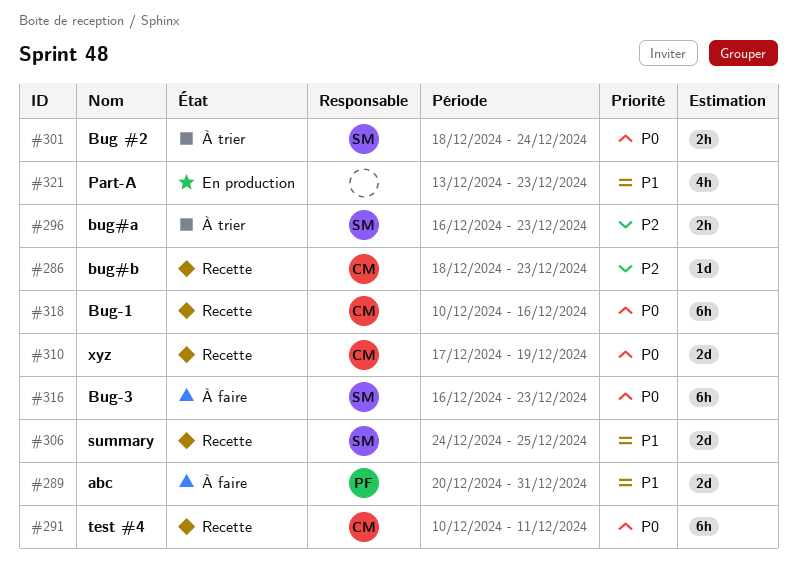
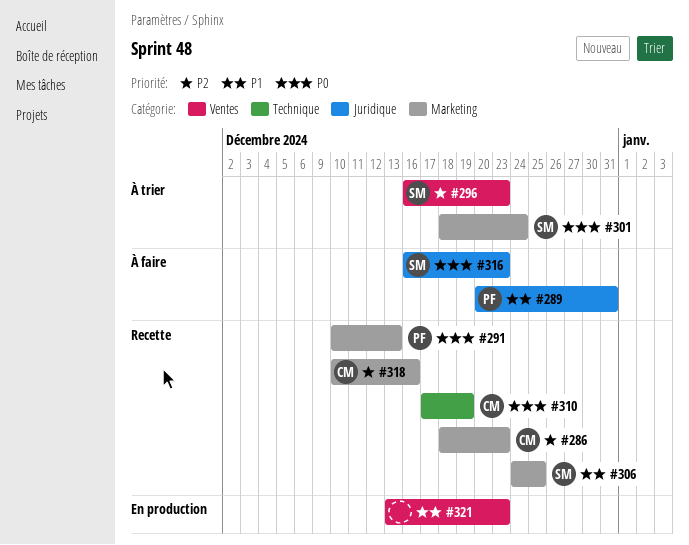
#291, owner: CM -> PF
#291, due: Dec 11 -> Dec 13
#318, priority: P0 -> P2

